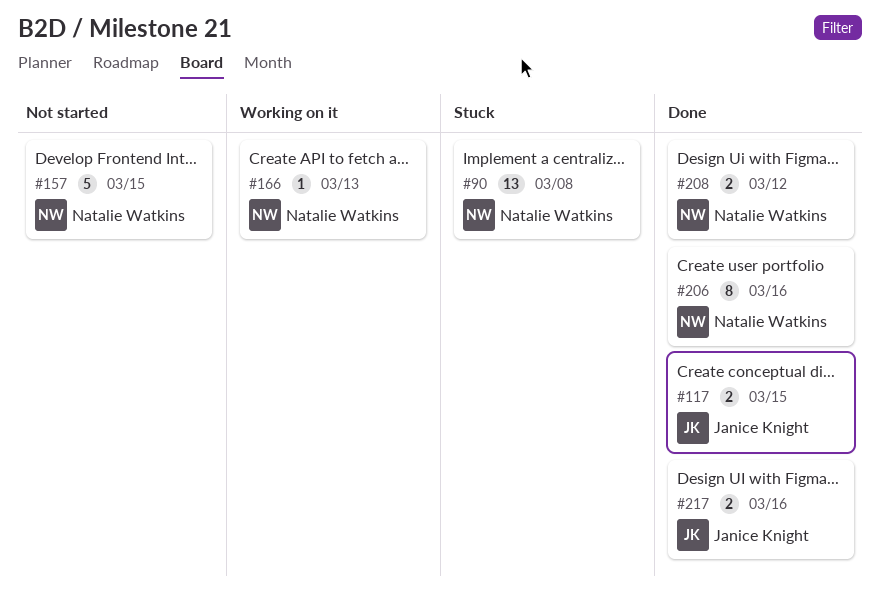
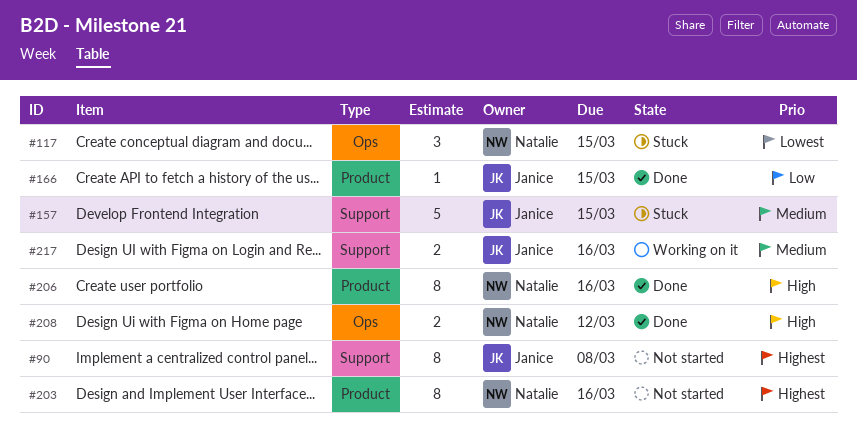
#90, status: Stuck -> Not started
#90, owner: Natalie Watkins -> Janice Knight
#90, estimate: 13 -> 8
#117, status: Done -> Stuck
#117, owner: Janice Knight -> Natalie Watkins
#117, estimate: 2 -> 3
#157, status: Not started -> Stuck
#157, owner: Natalie Watkins -> Janice Knight
#166, status: Working on it -> Done
#166, owner: Natalie Watkins -> Janice Knight
#166, due: Mar 13 -> Mar 15
#203: none -> present
#217, status: Done -> Working on it

